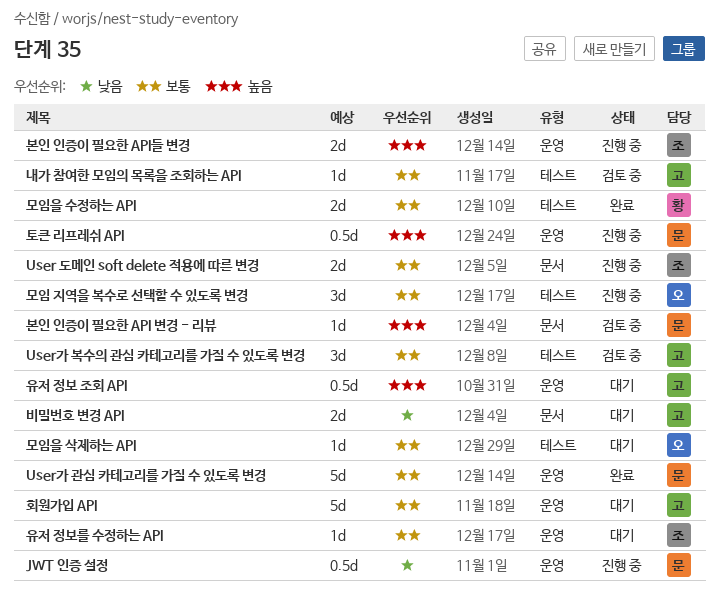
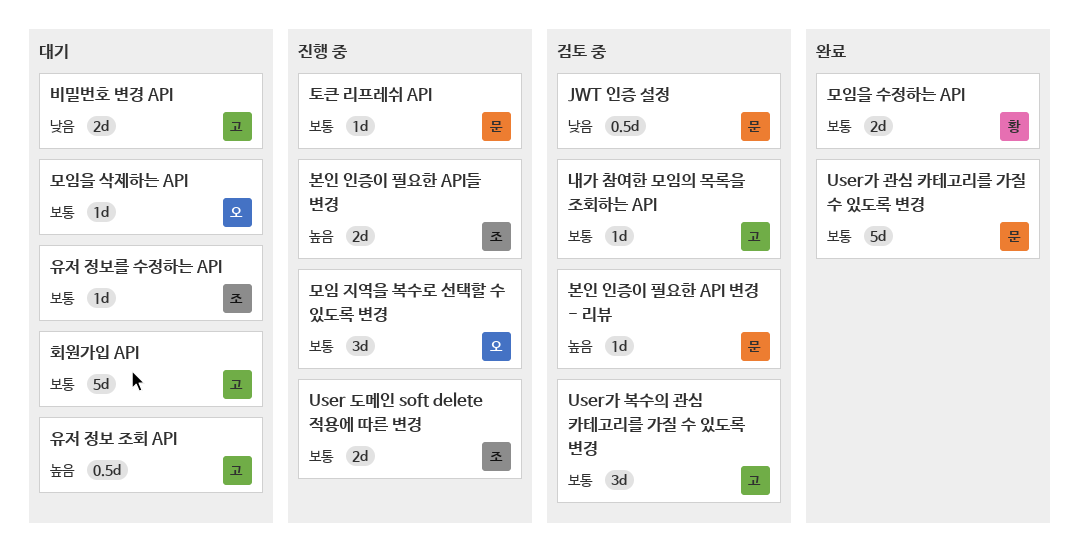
JWT 인증 설정, status: 진행 중 -> 검토 중
토큰 리프레쉬 API, priority: 높음 -> 보통
토큰 리프레쉬 API, estimate: 0.5d -> 1d

